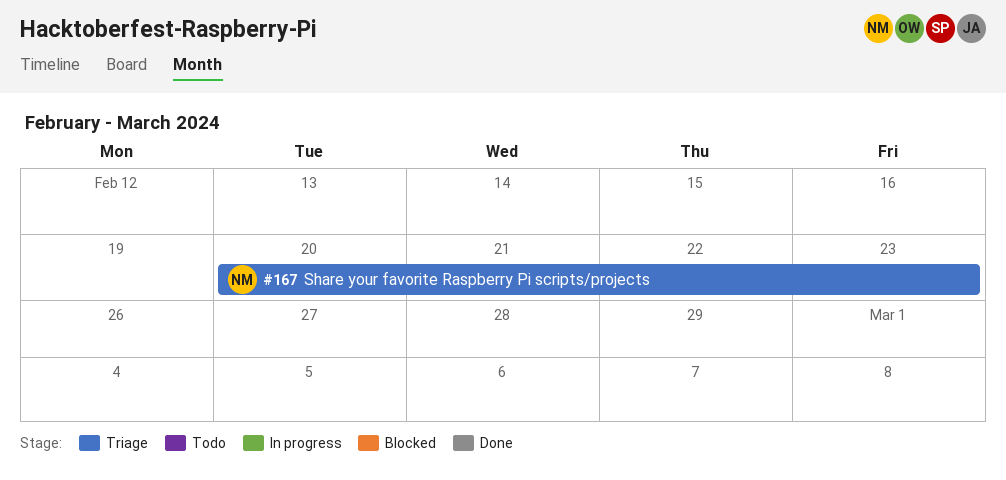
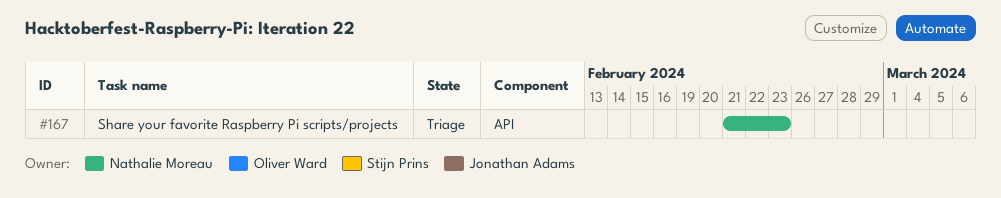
#167, start: Feb 20 -> Feb 21

